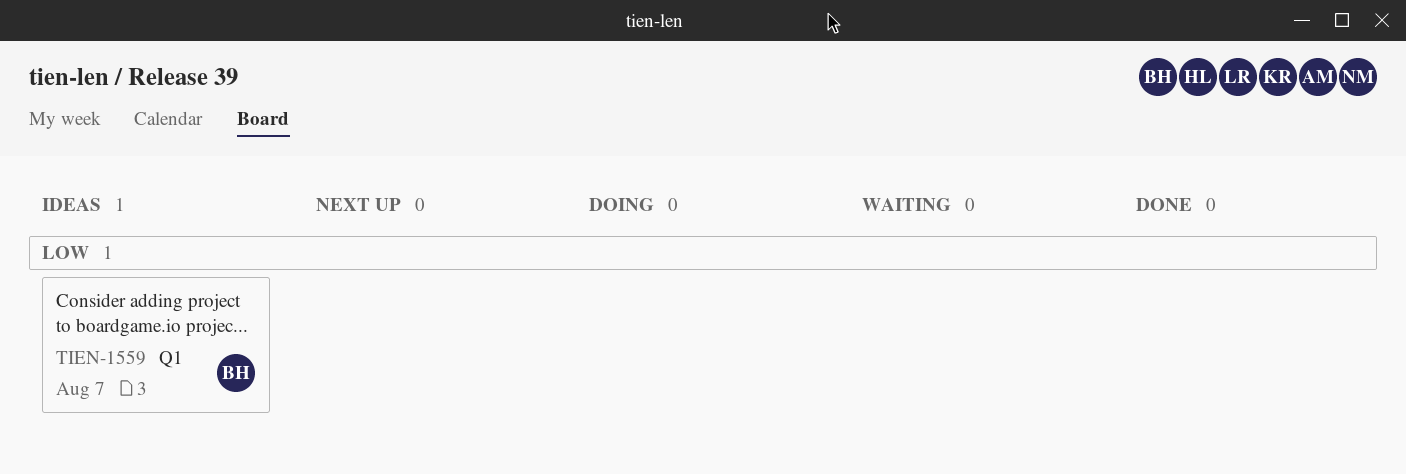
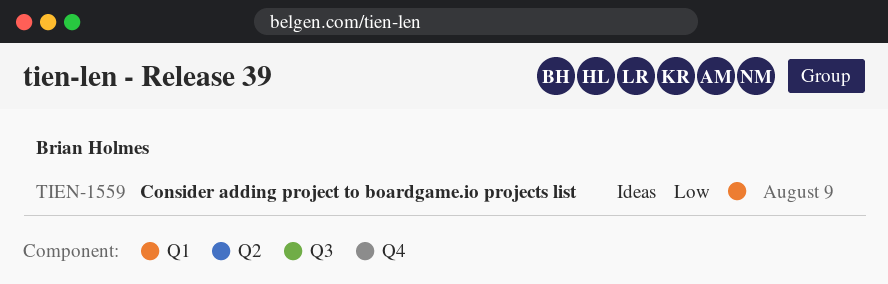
TIEN-1559, due: Aug 7 -> Aug 9

